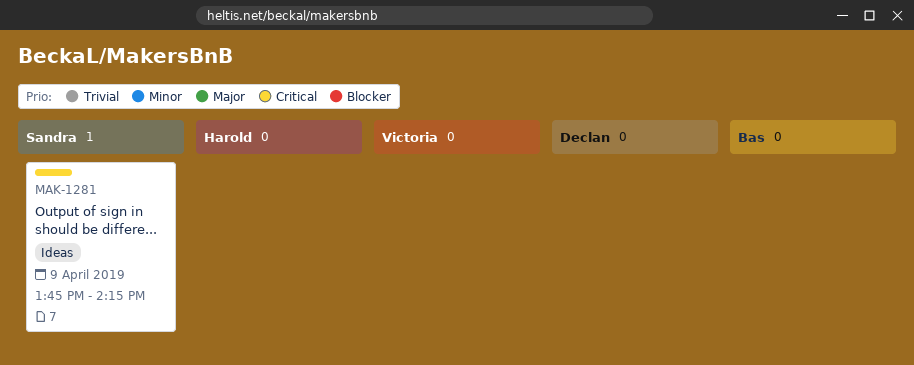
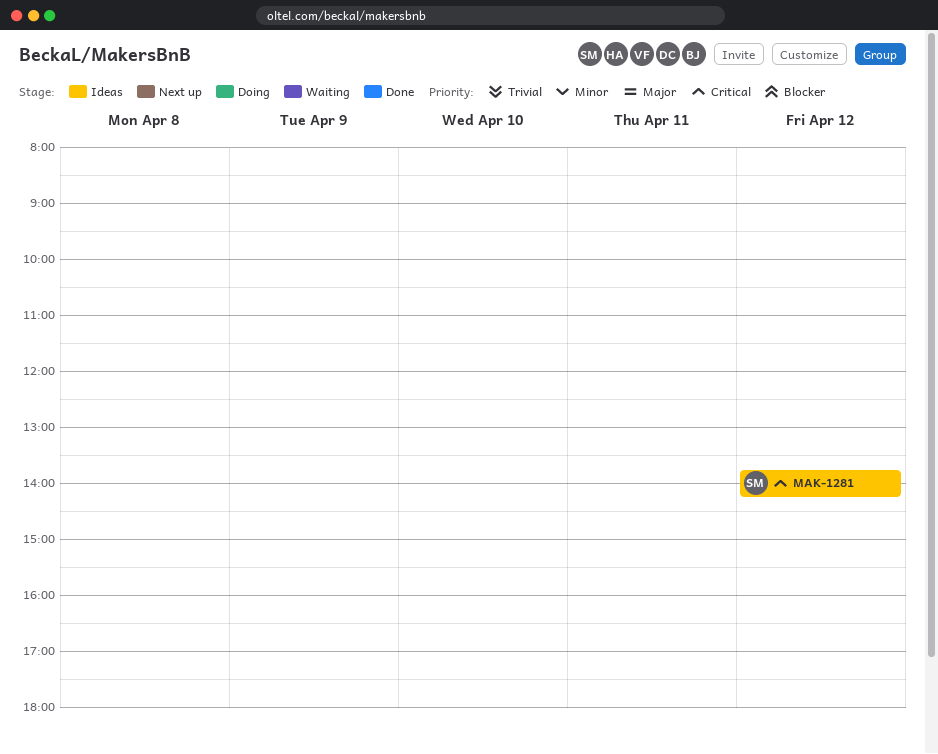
MAK-1281, day: Apr 9 -> Apr 12

